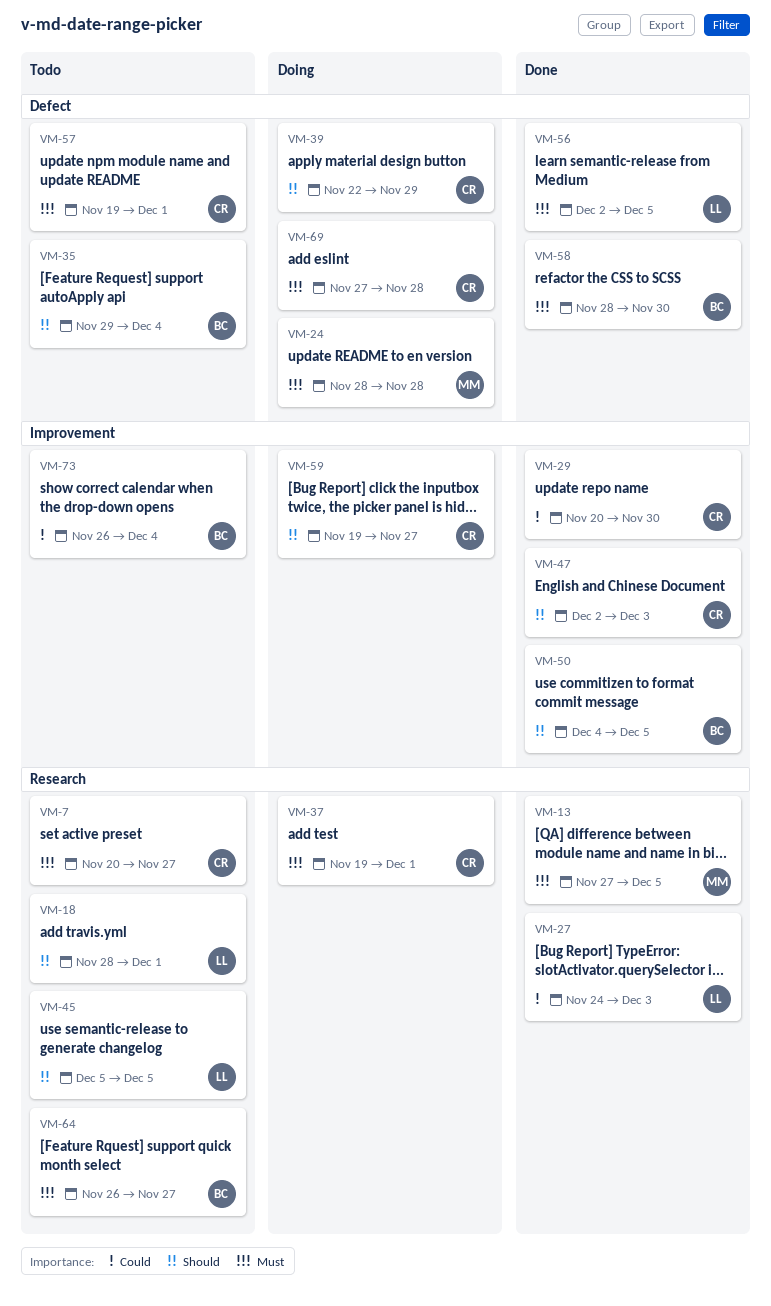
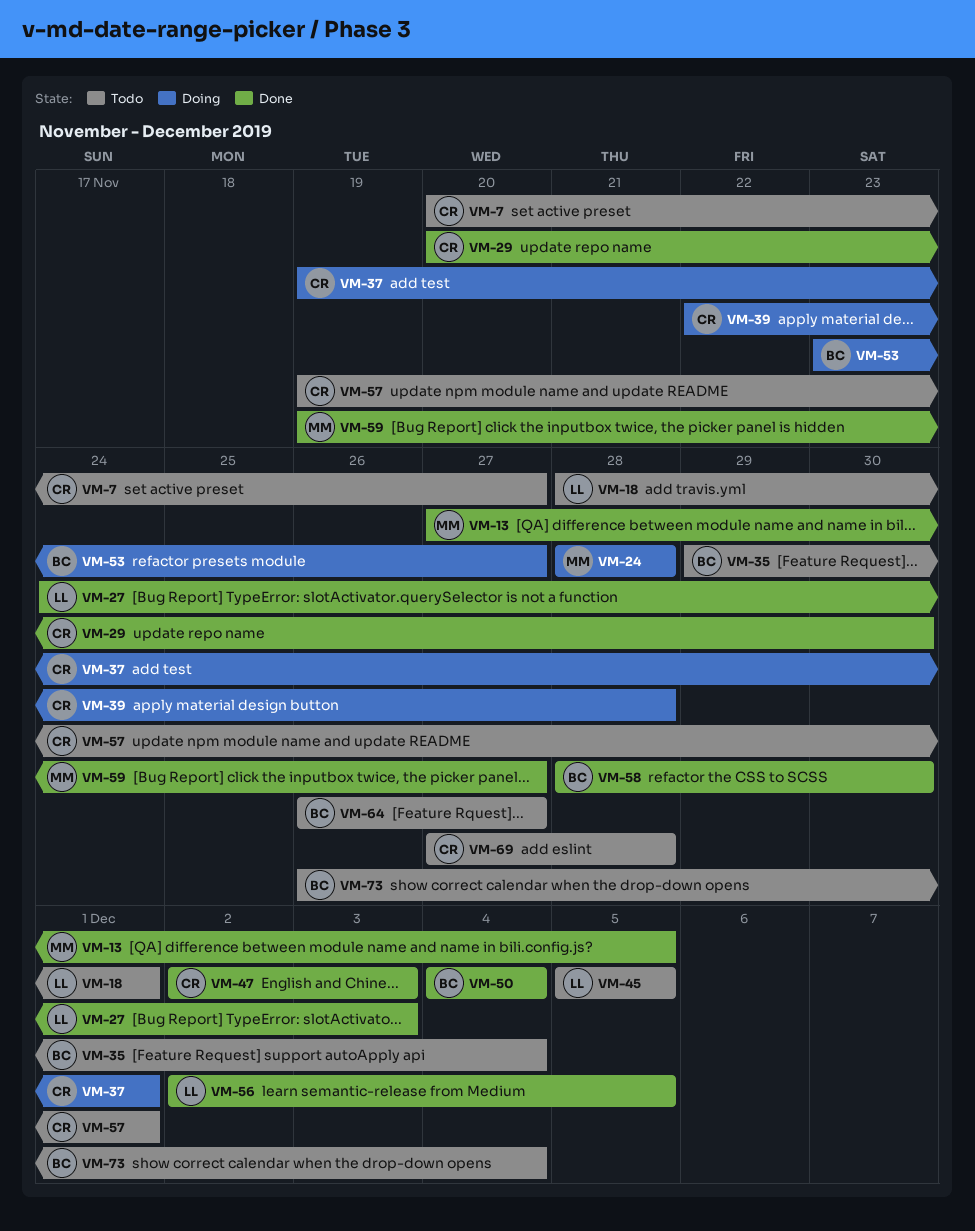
VM-39, due: Nov 29 -> Nov 28
VM-50, due: Dec 5 -> Dec 4
VM-53: none -> present
VM-59, status: Doing -> Done
VM-59, owner: CR -> MM
VM-69, status: Doing -> Todo

